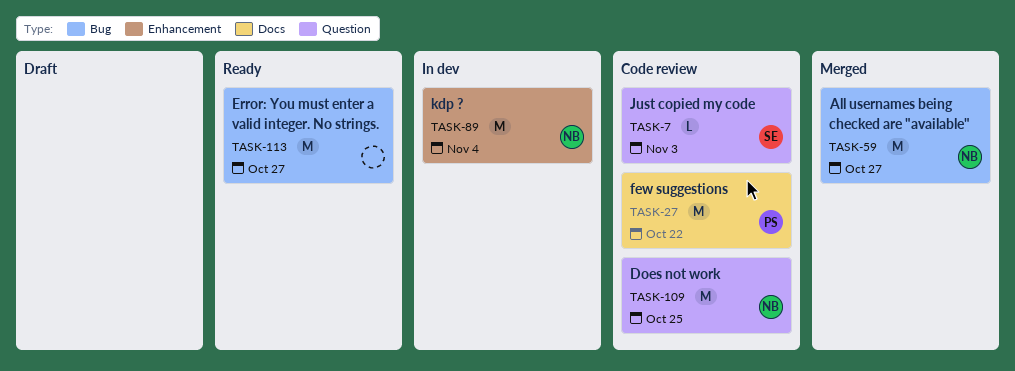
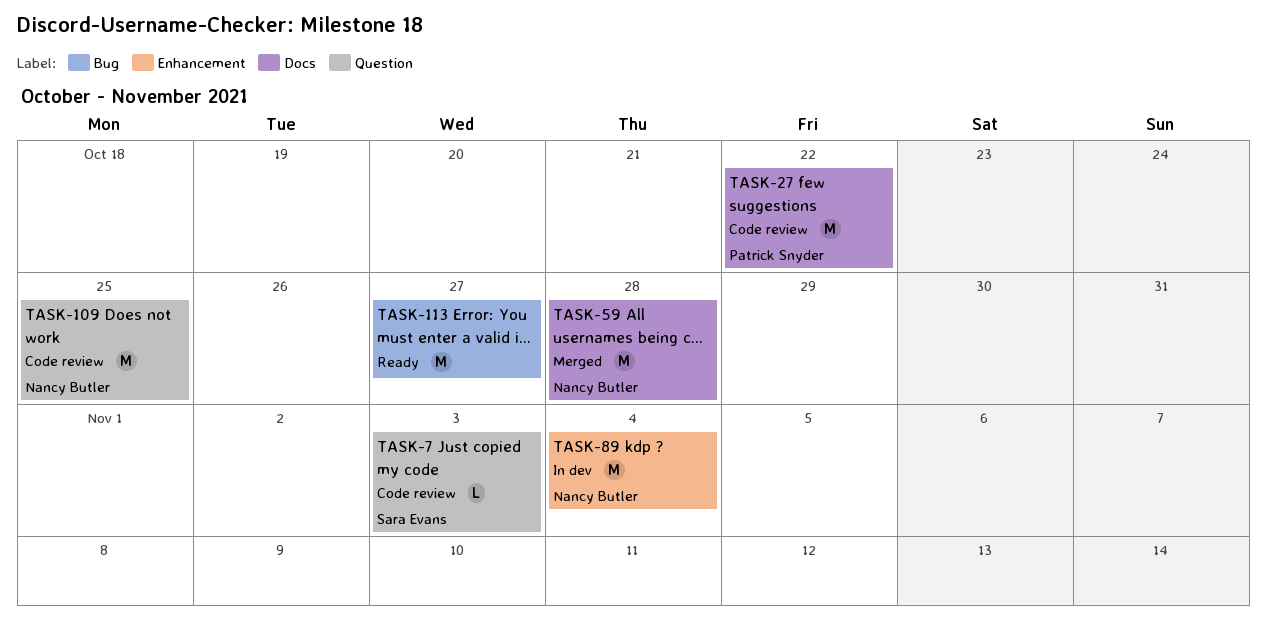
TASK-59, label: Bug -> Docs
TASK-59, due: Oct 27 -> Oct 28

